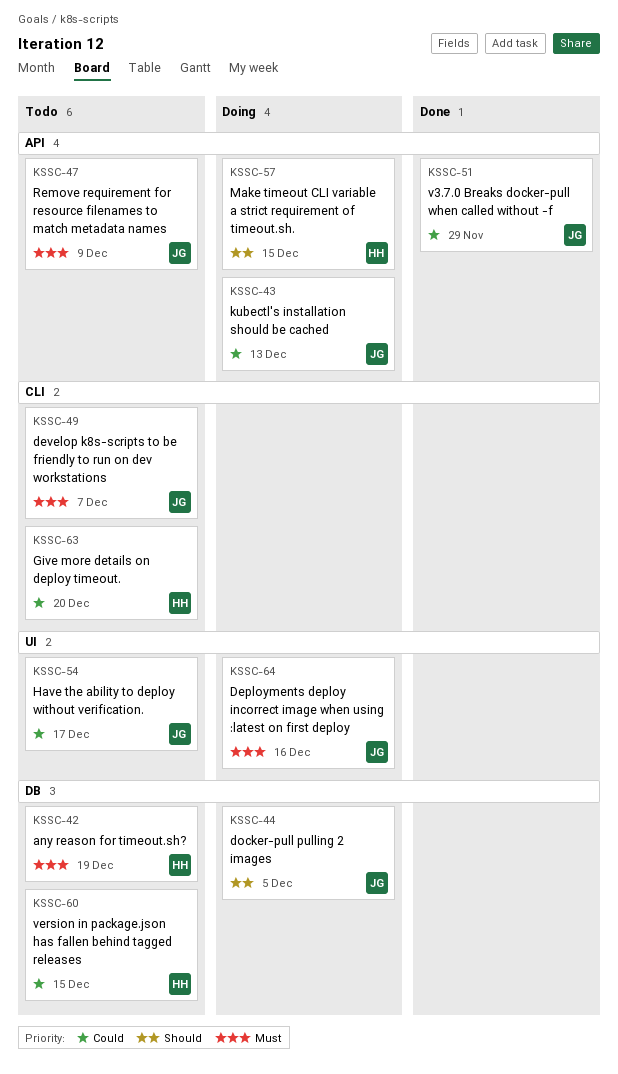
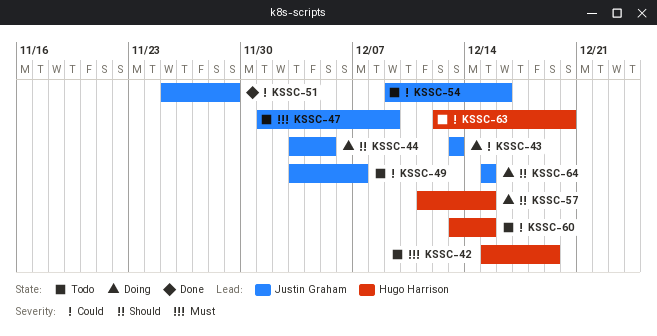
KSSC-49, priority: Must -> Could
KSSC-54, due: Dec 17 -> Dec 16
KSSC-64, priority: Must -> Should
KSSC-64, due: Dec 16 -> Dec 15

